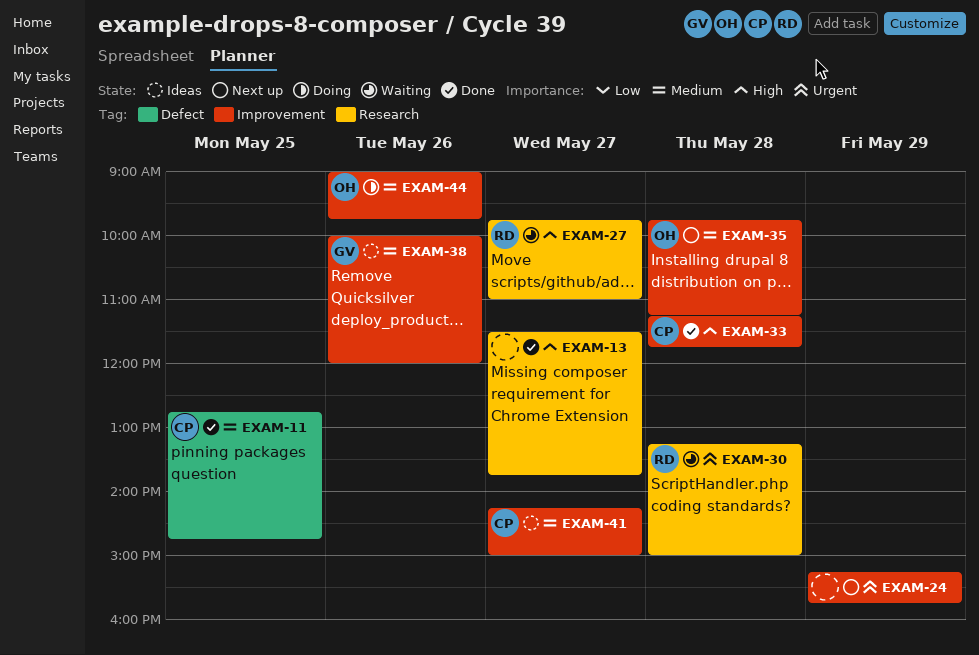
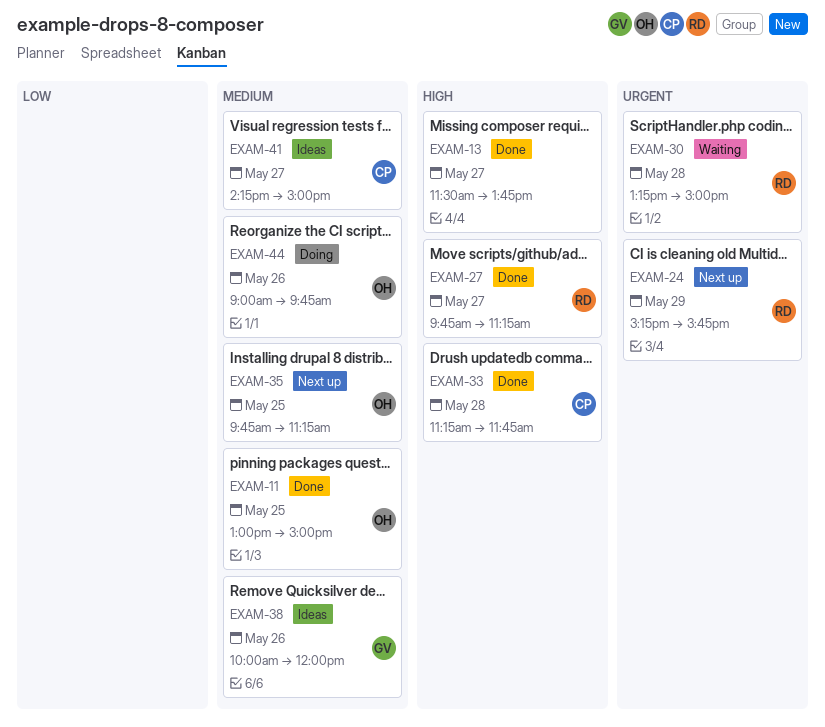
EXAM-11, owner: CP -> OH
EXAM-11, begins: 12:45 -> 13:00
EXAM-11, ends: 14:45 -> 15:00
EXAM-24, owner: none -> RD
EXAM-27, status: Waiting -> Done
EXAM-27, ends: 11:00 -> 11:15
EXAM-35, day: May 28 -> May 25

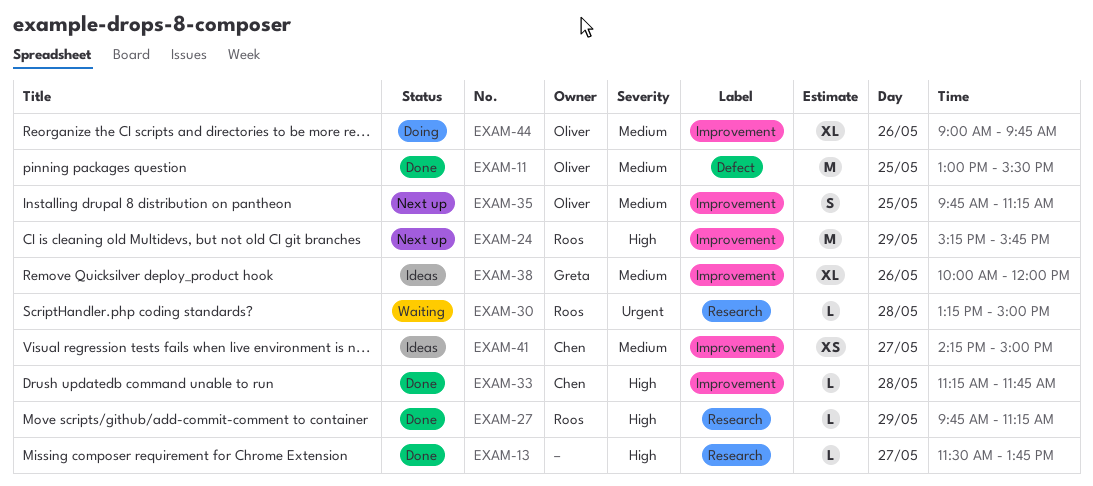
EXAM-11, ends: 15:00 -> 15:30
EXAM-24, priority: Urgent -> High
EXAM-27, day: May 27 -> May 29

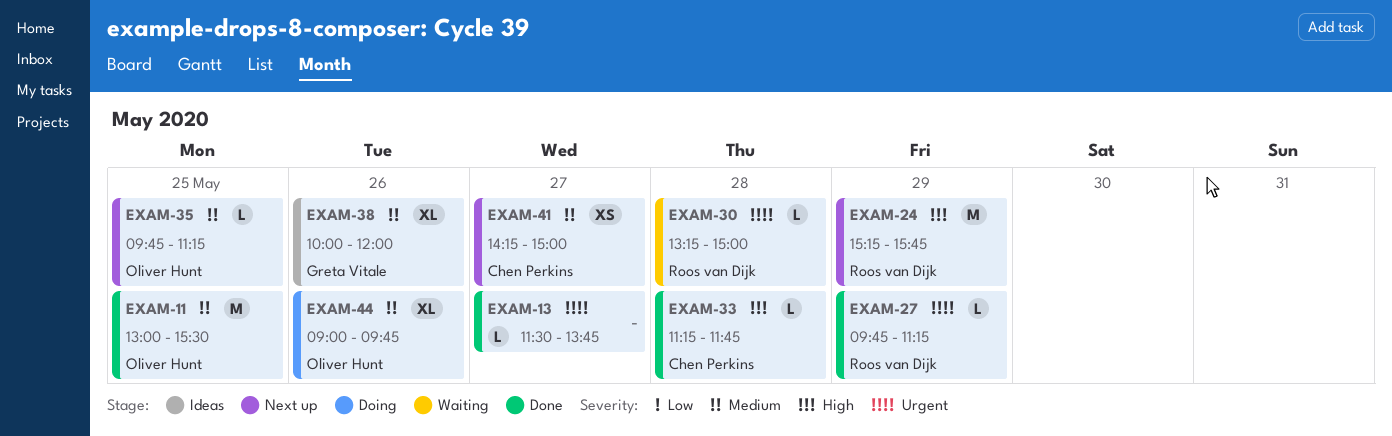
EXAM-13, priority: High -> Urgent
EXAM-27, priority: High -> Urgent
EXAM-35, estimate: S -> L
EXAM-41, status: Ideas -> Next up

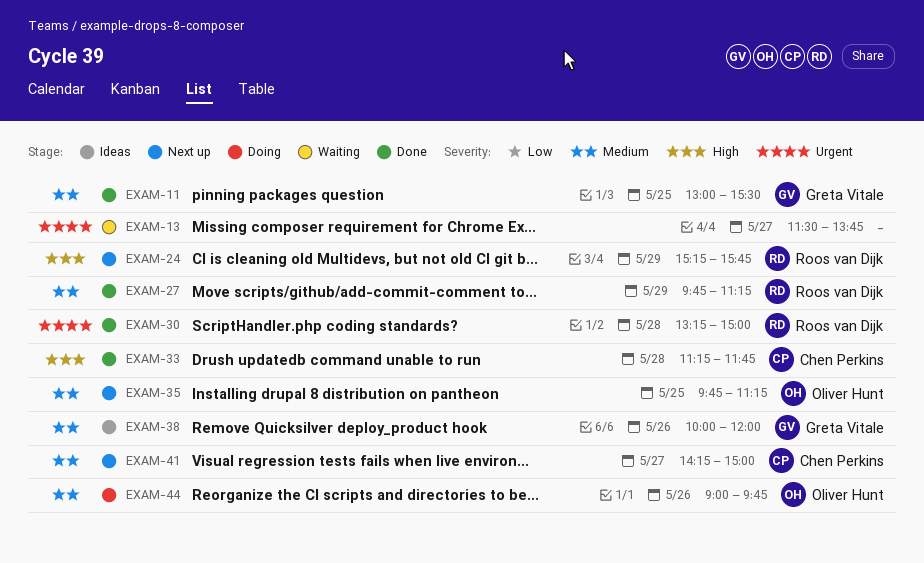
EXAM-11, owner: Oliver Hunt -> Greta Vitale
EXAM-13, status: Done -> Waiting
EXAM-27, priority: Urgent -> Medium
EXAM-30, status: Waiting -> Done

